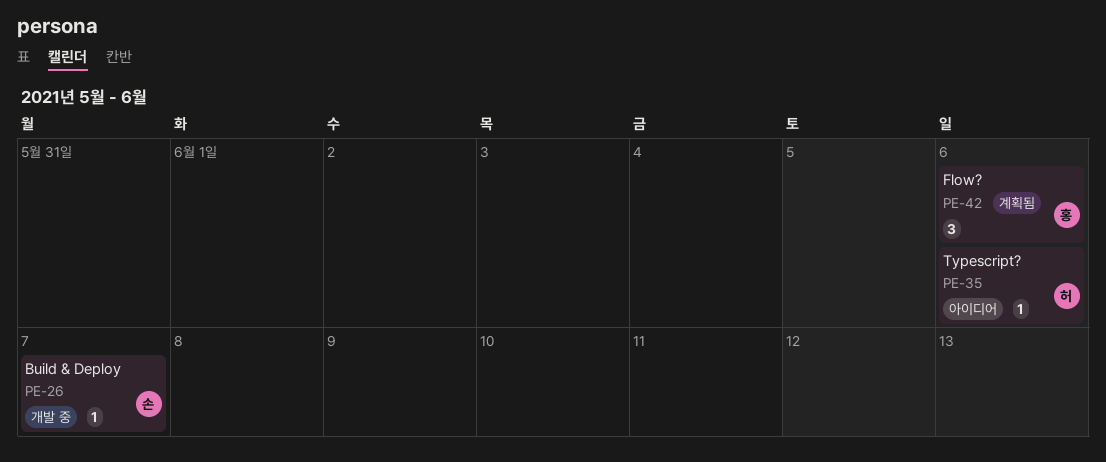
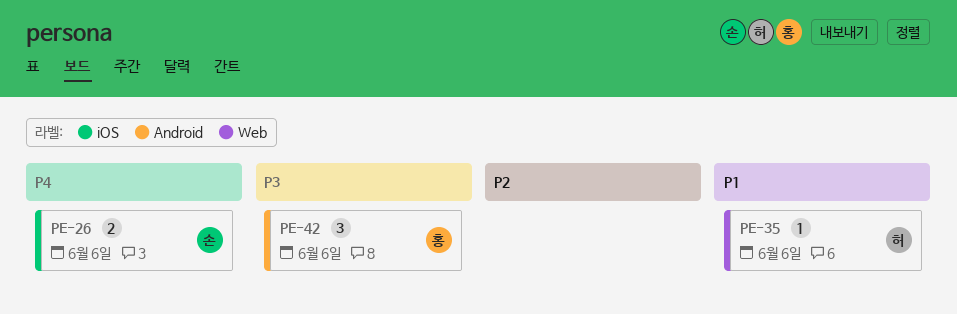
PE-26, estimate: 1 -> 2
PE-26, due: Jun 7 -> Jun 6

